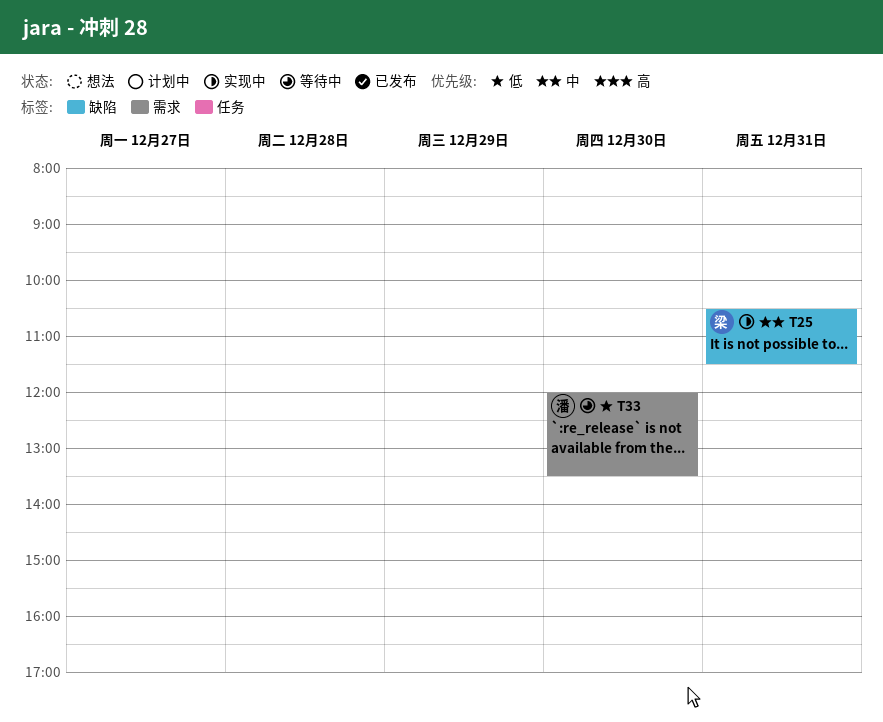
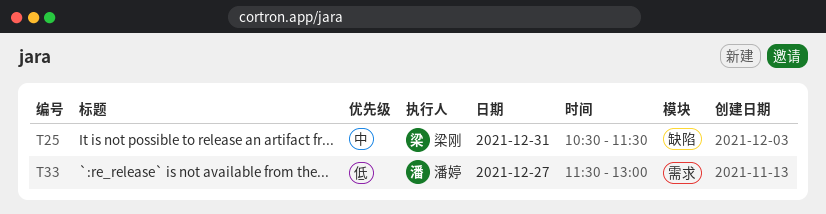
T33, day: Dec 30 -> Dec 27
T33, begins: 12:00 -> 11:30
T33, ends: 13:30 -> 13:00

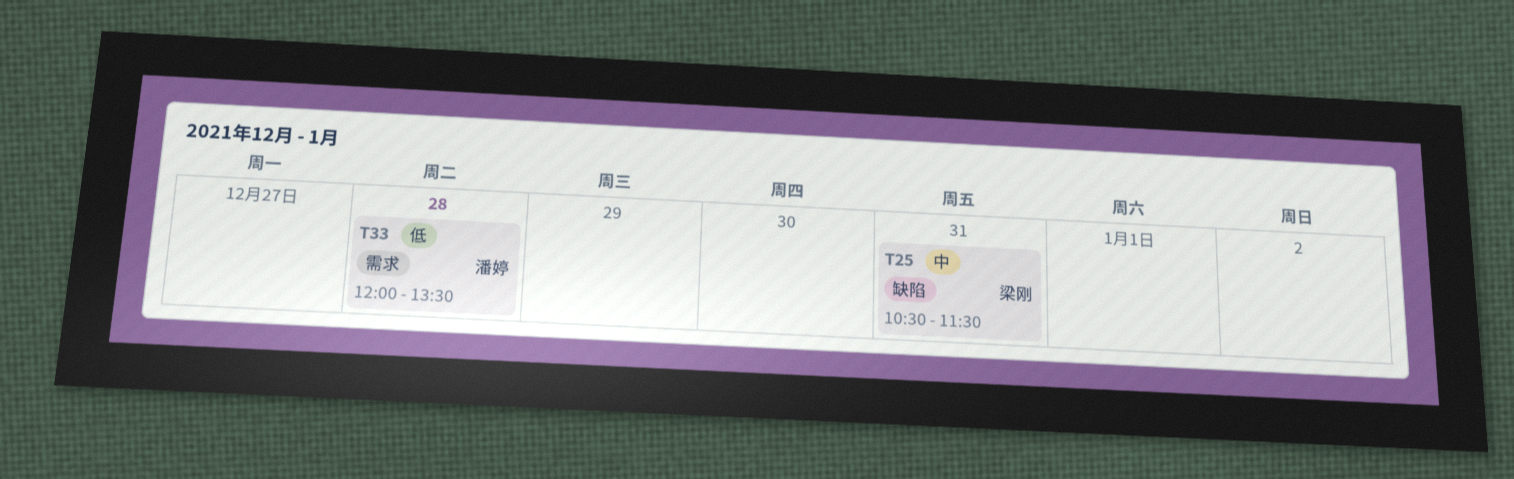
T33, day: Dec 27 -> Dec 28
T33, begins: 11:30 -> 12:00
T33, ends: 13:00 -> 13:30

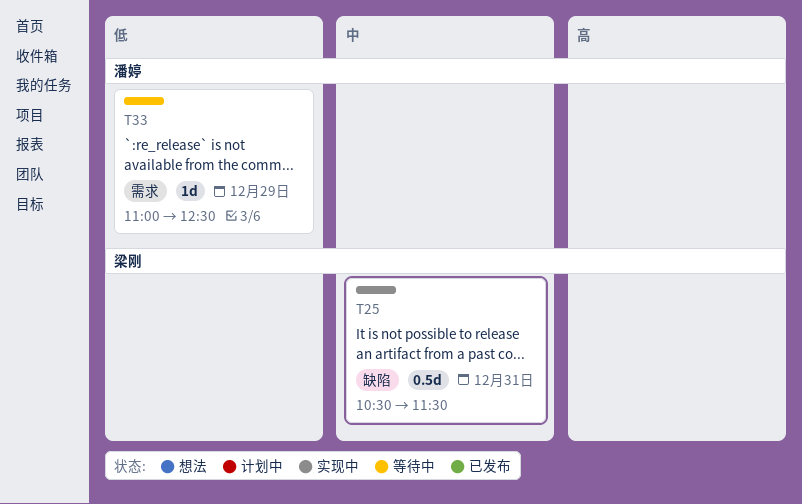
T33, day: Dec 28 -> Dec 29
T33, begins: 12:00 -> 11:00
T33, ends: 13:30 -> 12:30

